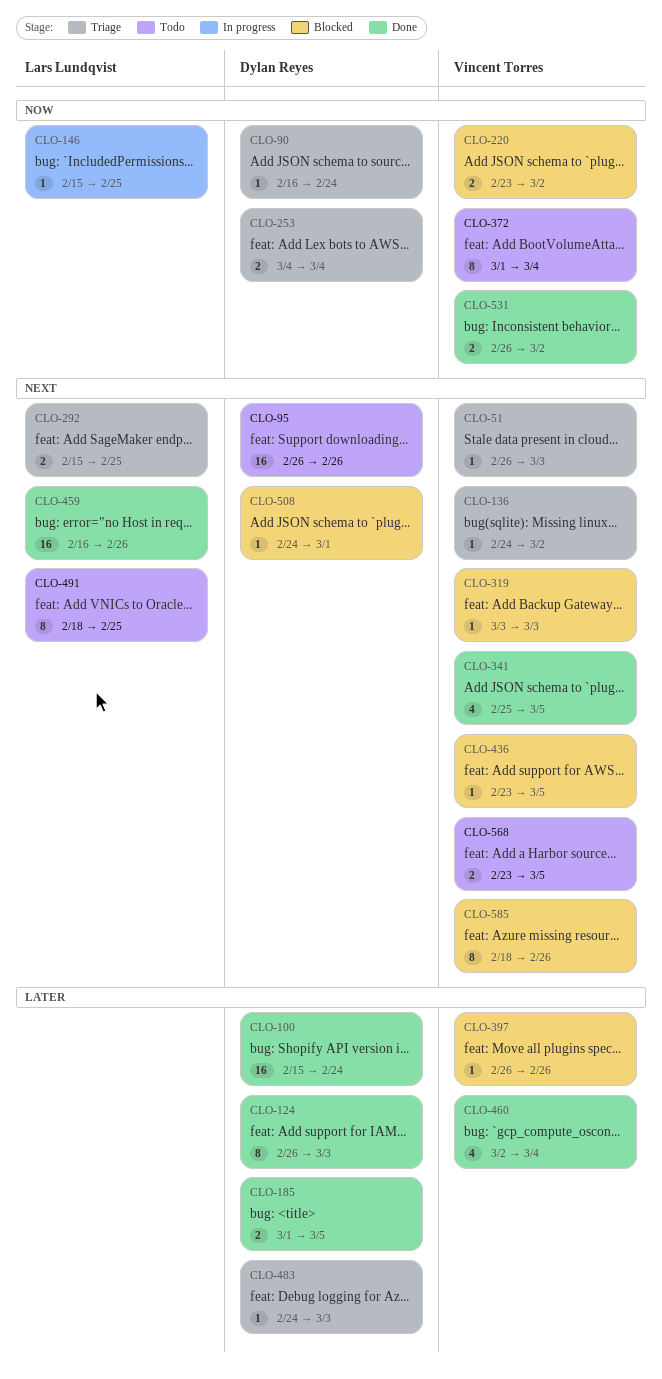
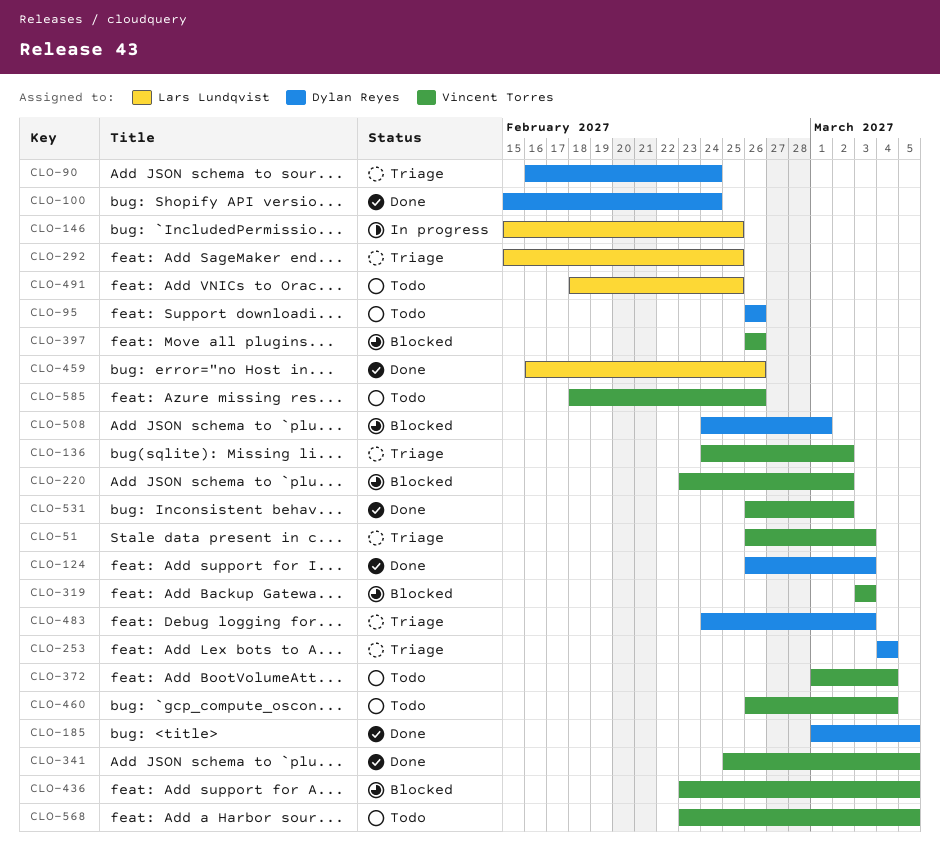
CLO-460, status: Done -> Todo
CLO-460, start: Mar 2 -> Feb 26
CLO-585, status: Blocked -> Todo

